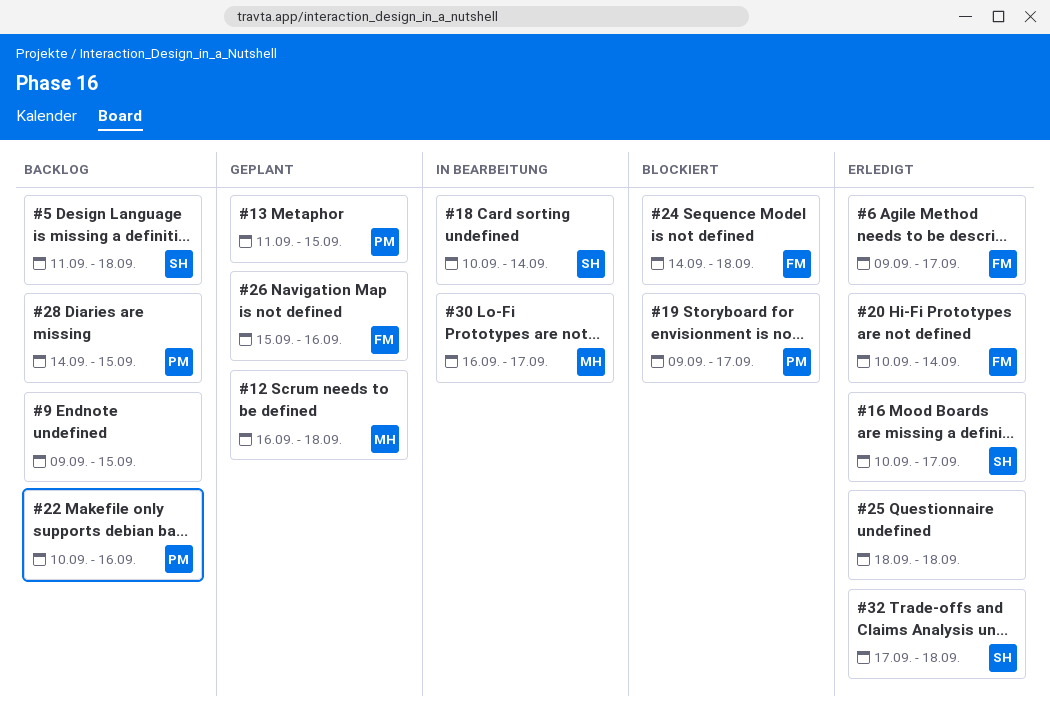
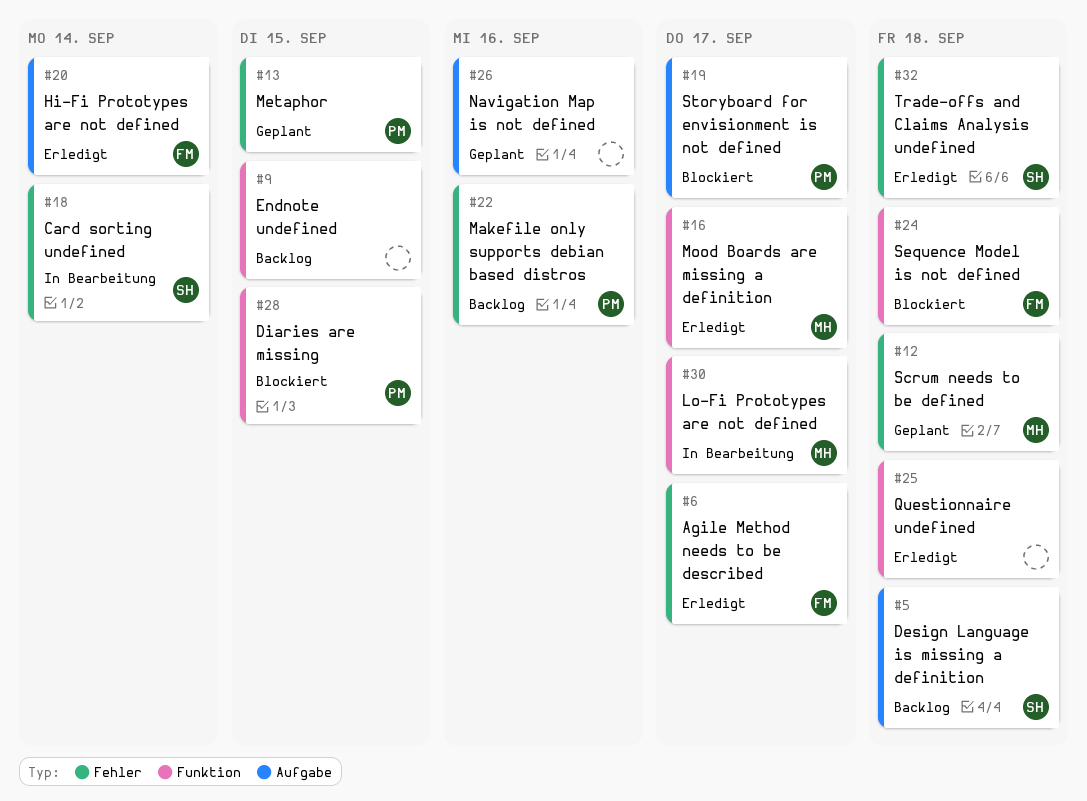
#16, owner: SH -> MH
#26, owner: FM -> none
#28, status: Backlog -> Blockiert

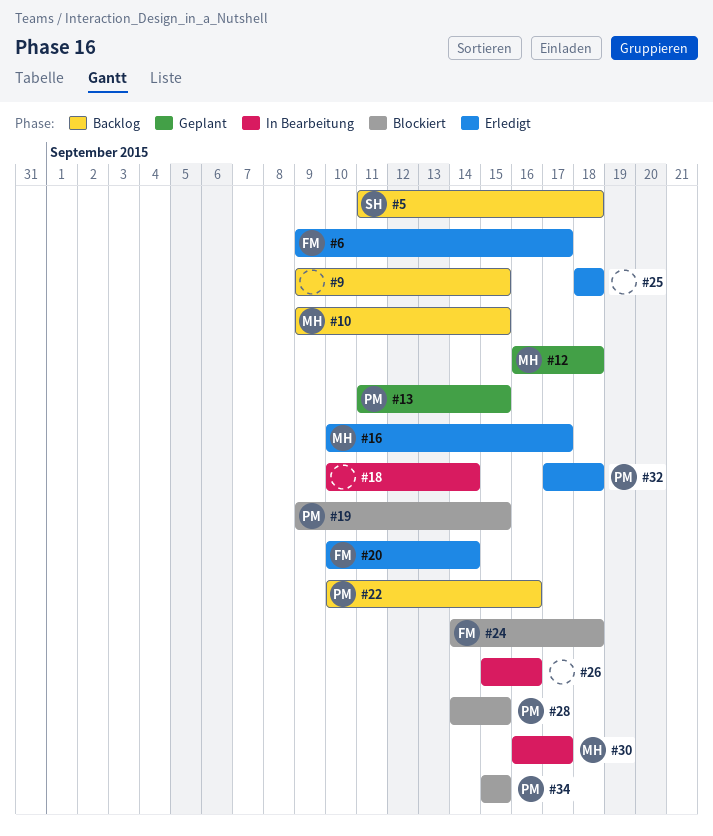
#10: none -> present
#18, owner: SH -> none
#19, due: Sep 17 -> Sep 15
#26, status: Geplant -> In Bearbeitung
#32, owner: SH -> PM
#34: none -> present

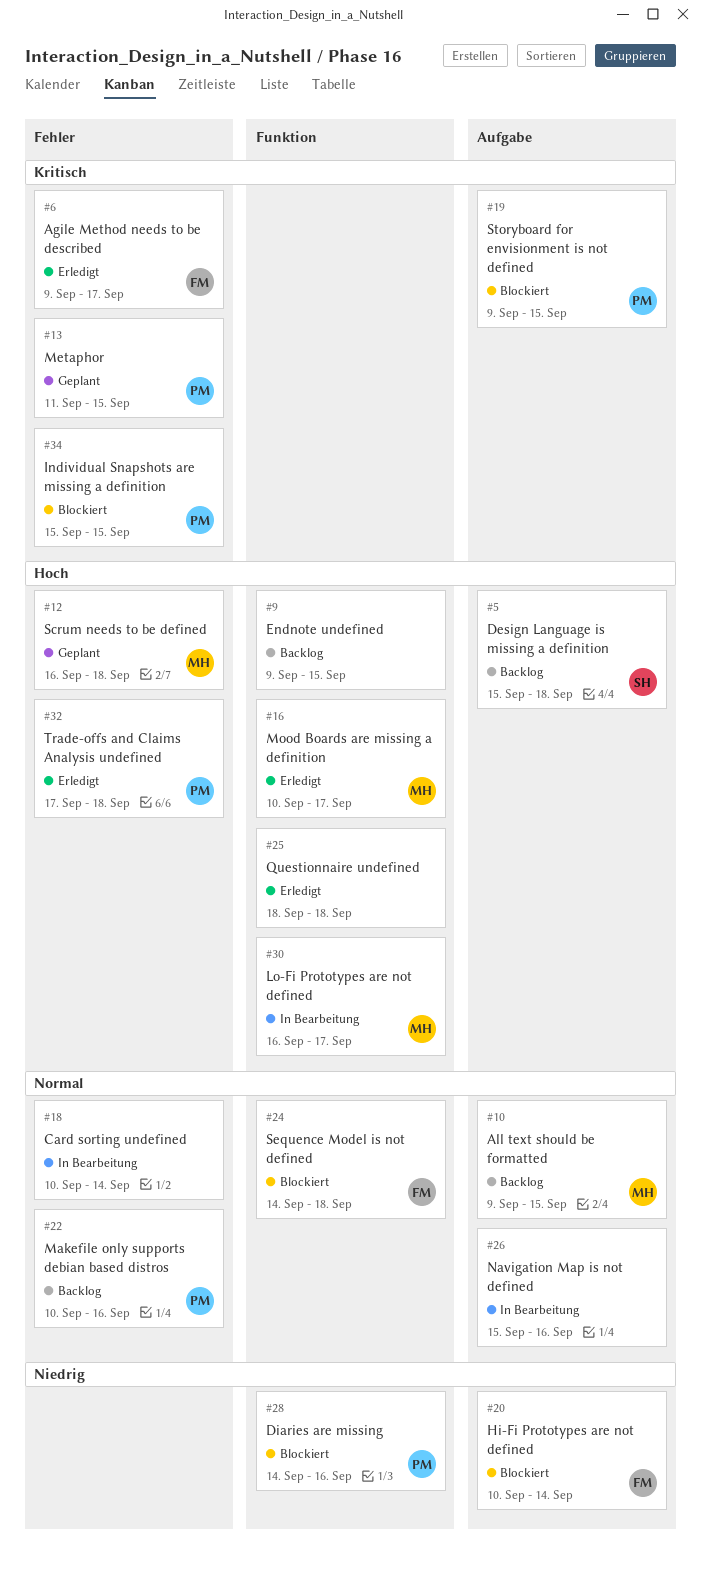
#5, start: Sep 11 -> Sep 15
#20, status: Erledigt -> Blockiert
#28, due: Sep 15 -> Sep 16

